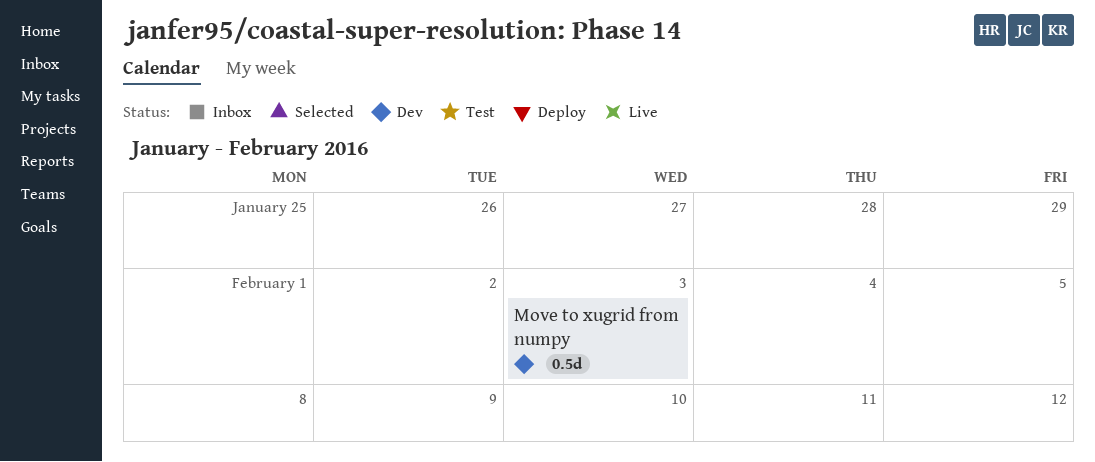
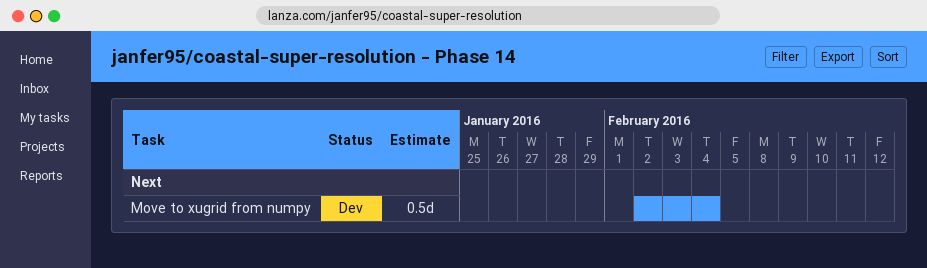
Move to xugrid from numpy, due: Feb 3 -> Feb 4

